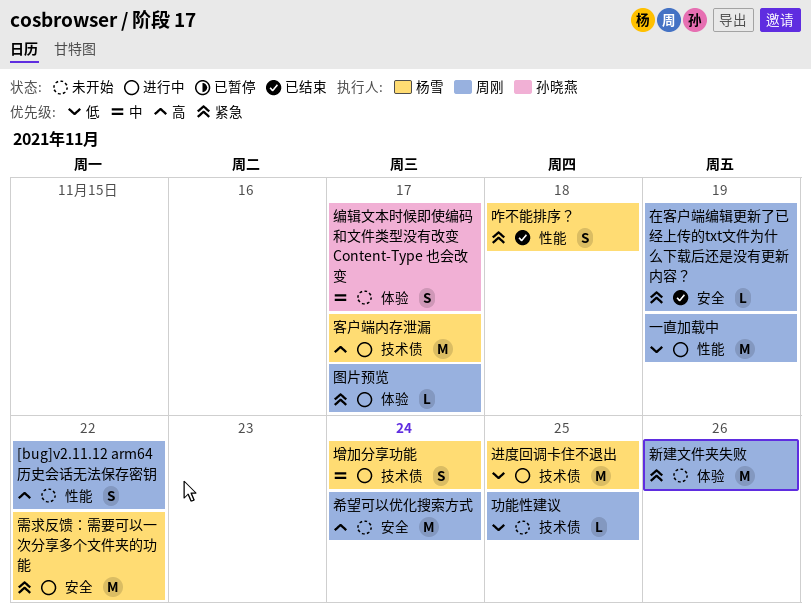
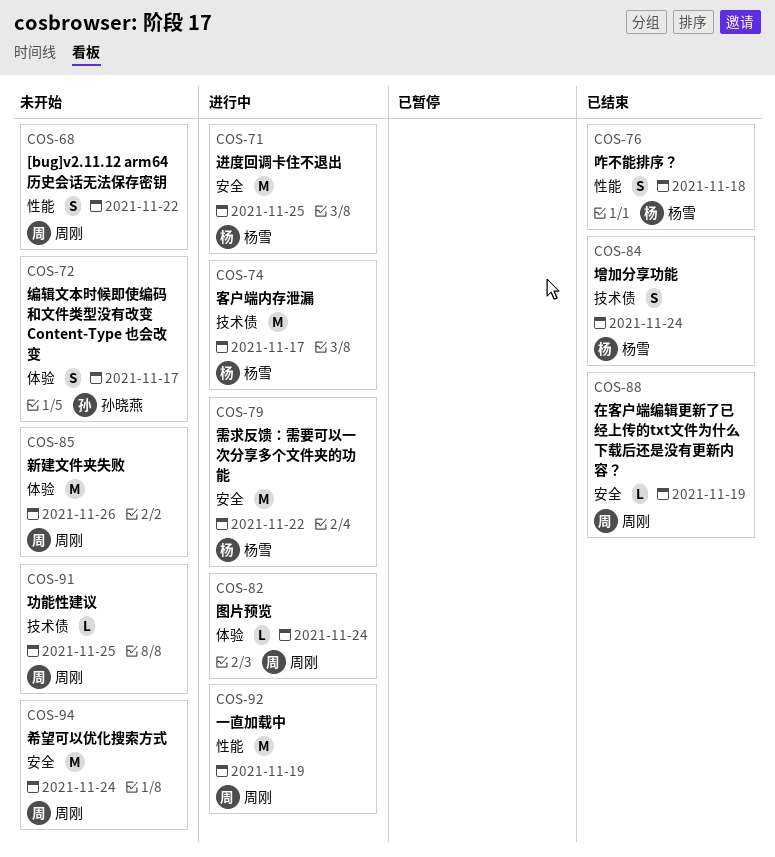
图片预览, due: Nov 17 -> Nov 24
增加分享功能, status: 进行中 -> 已结束
进度回调卡住不退出, label: 技术债 -> 安全

